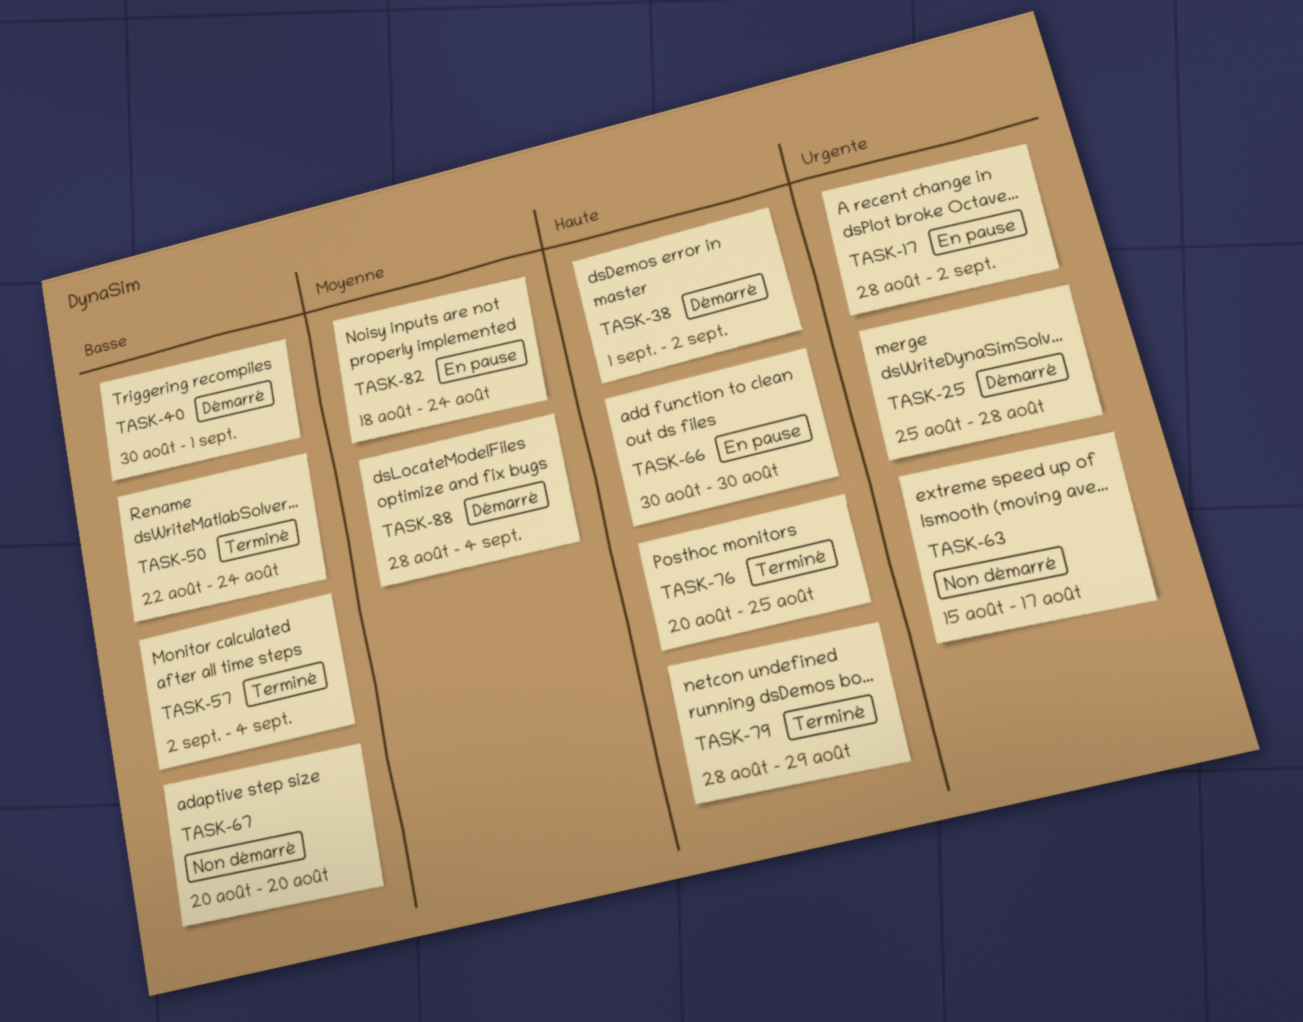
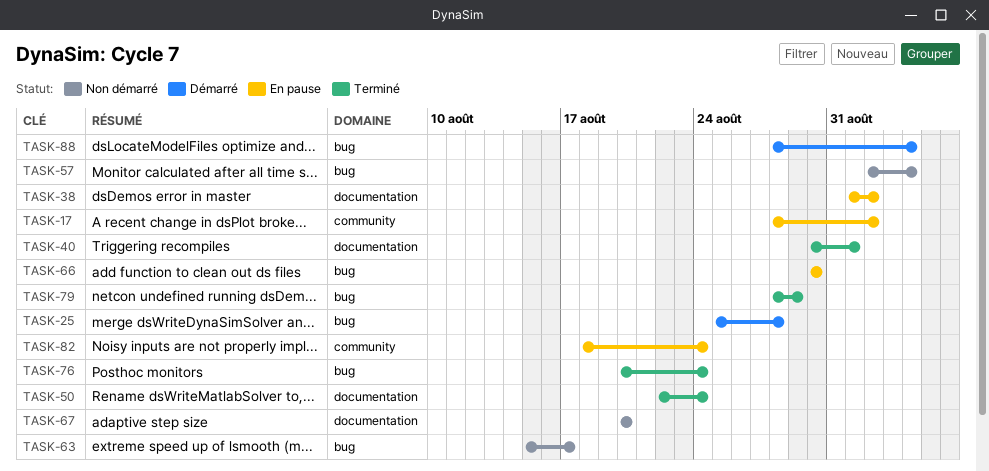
TASK-38, status: Démarré -> En pause
TASK-40, status: Démarré -> Terminé
TASK-57, status: Terminé -> Non démarré
TASK-76, due: Aug 25 -> Aug 24

